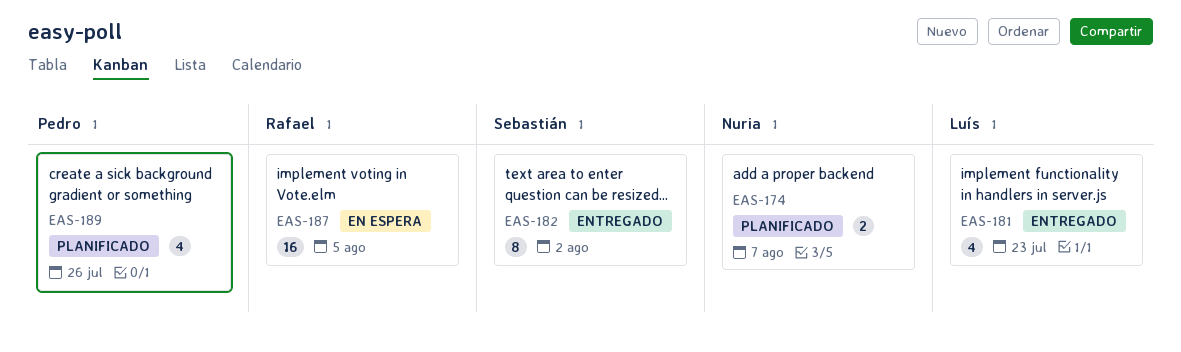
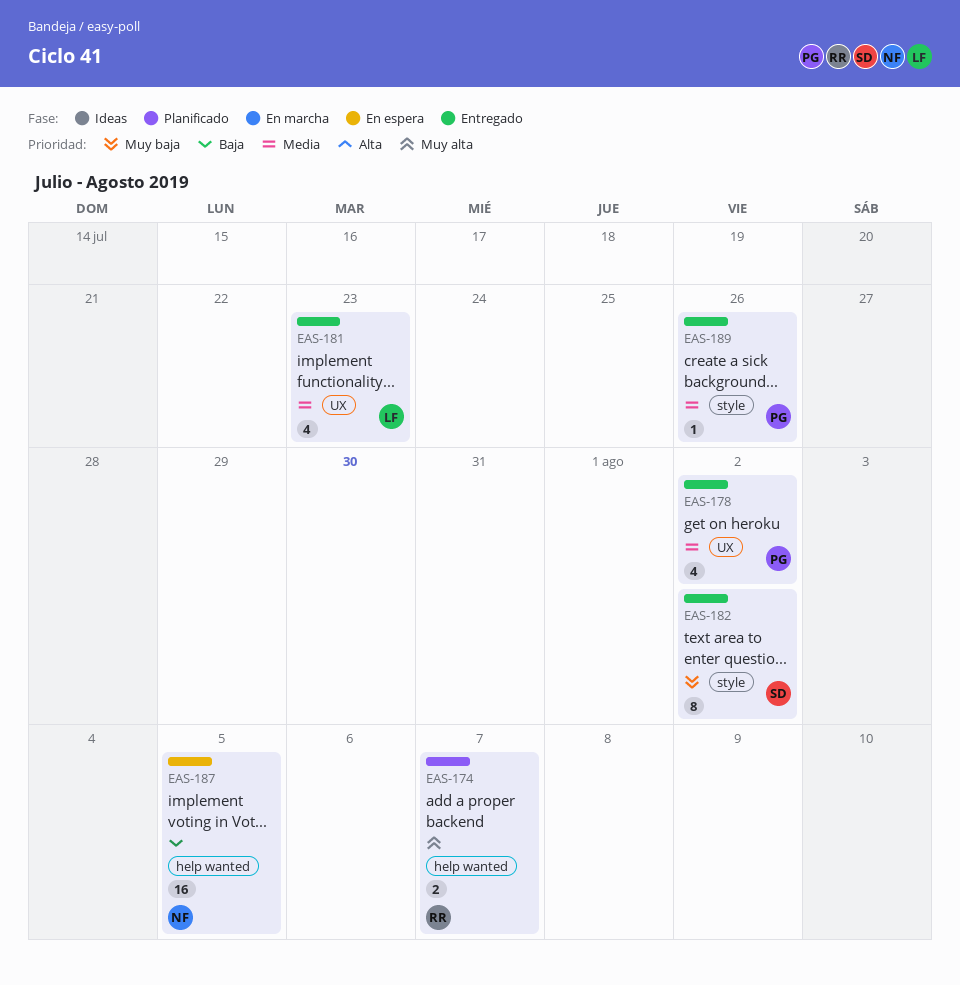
EAS-174, owner: Nuria -> Rafael
EAS-178: none -> present
EAS-187, owner: Rafael -> Nuria
EAS-189, status: Planificado -> Entregado
EAS-189, estimate: 4 -> 1

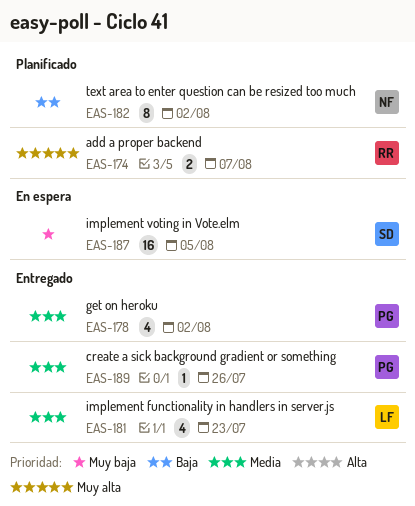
EAS-182, status: Entregado -> Planificado
EAS-182, owner: SD -> NF
EAS-182, priority: Muy baja -> Baja
EAS-187, owner: NF -> SD
EAS-187, priority: Baja -> Muy baja

